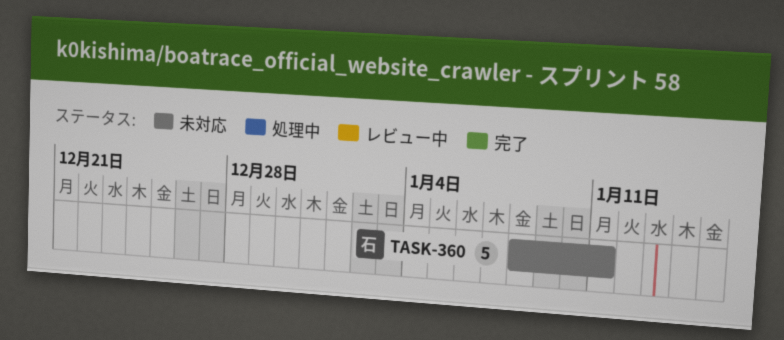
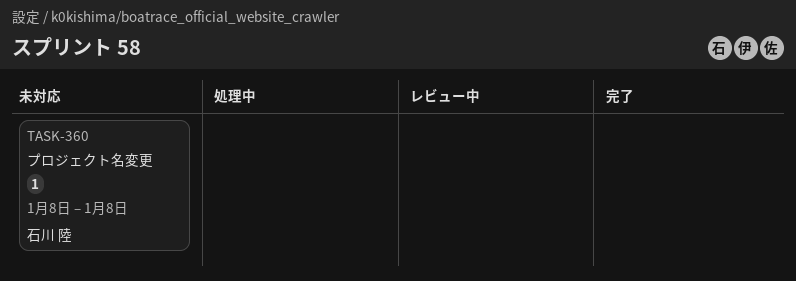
TASK-360, estimate: 5 -> 1
TASK-360, due: Jan 11 -> Jan 8

